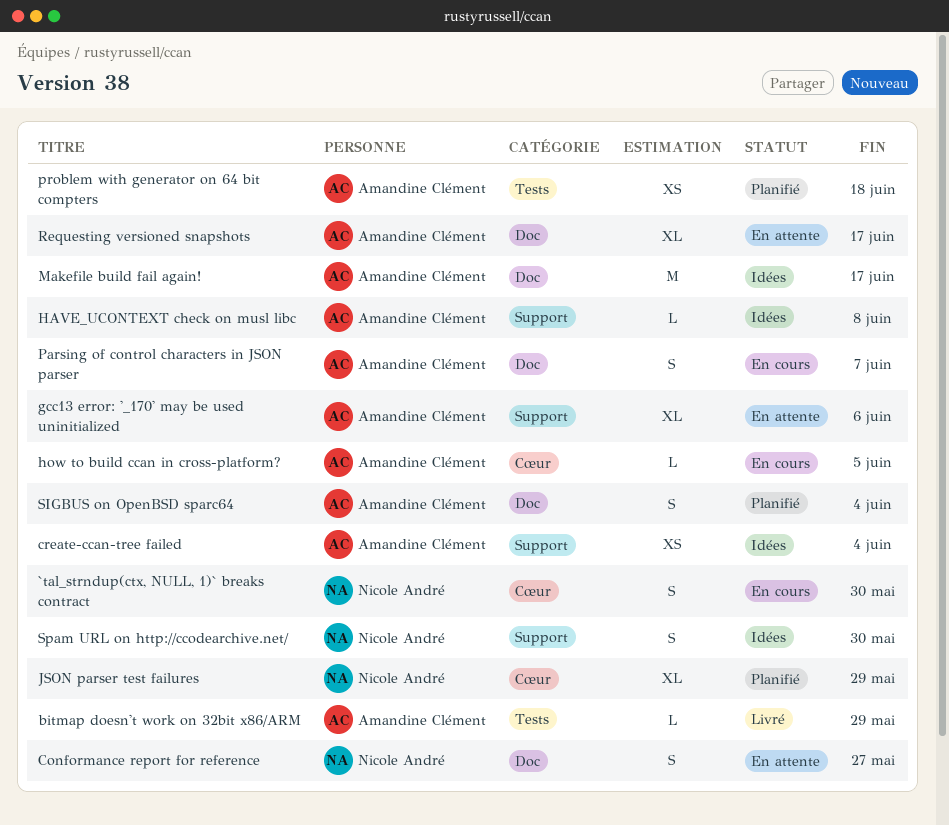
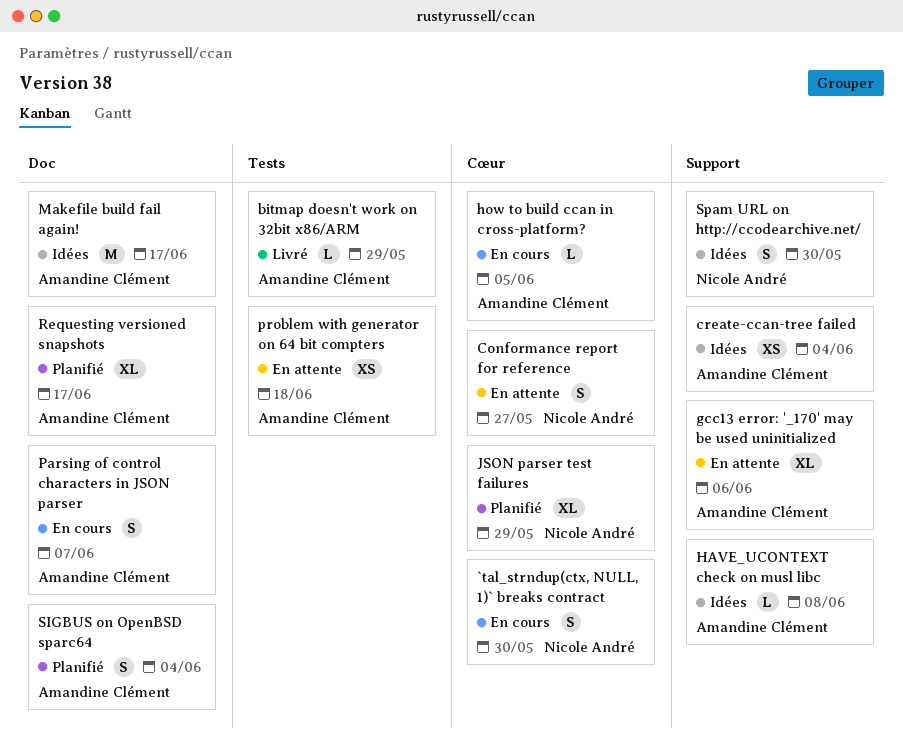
Conformance report for reference, label: Doc -> Cœur
problem with generator on 64 bit compters, status: Planifié -> En attente
Requesting versioned snapshots, status: En attente -> Planifié

